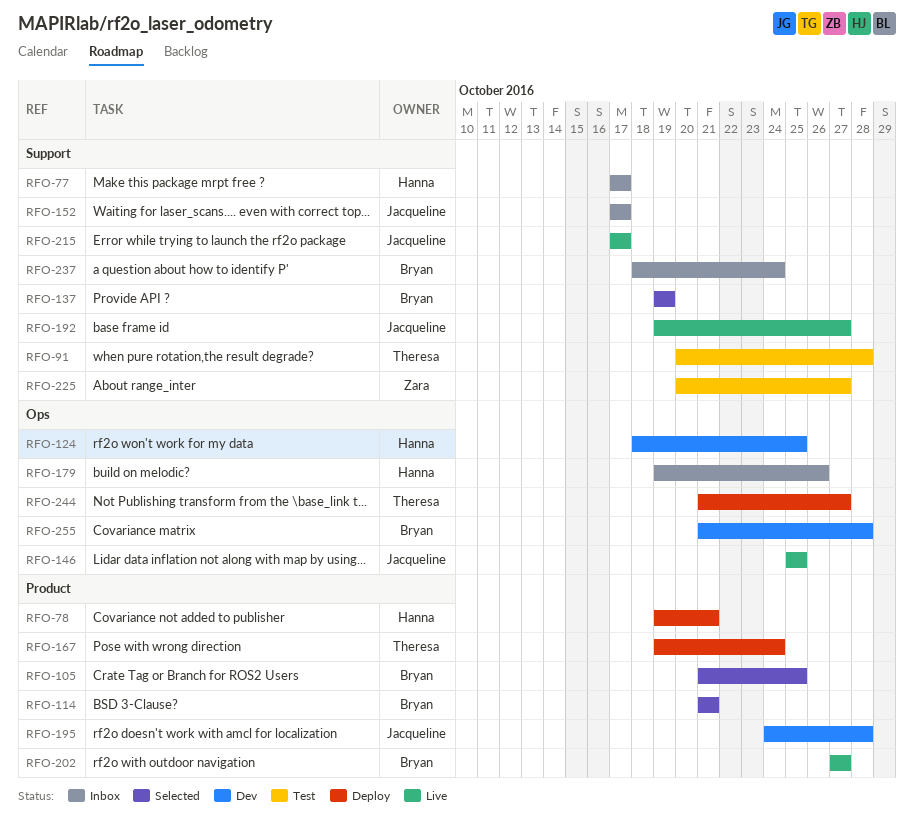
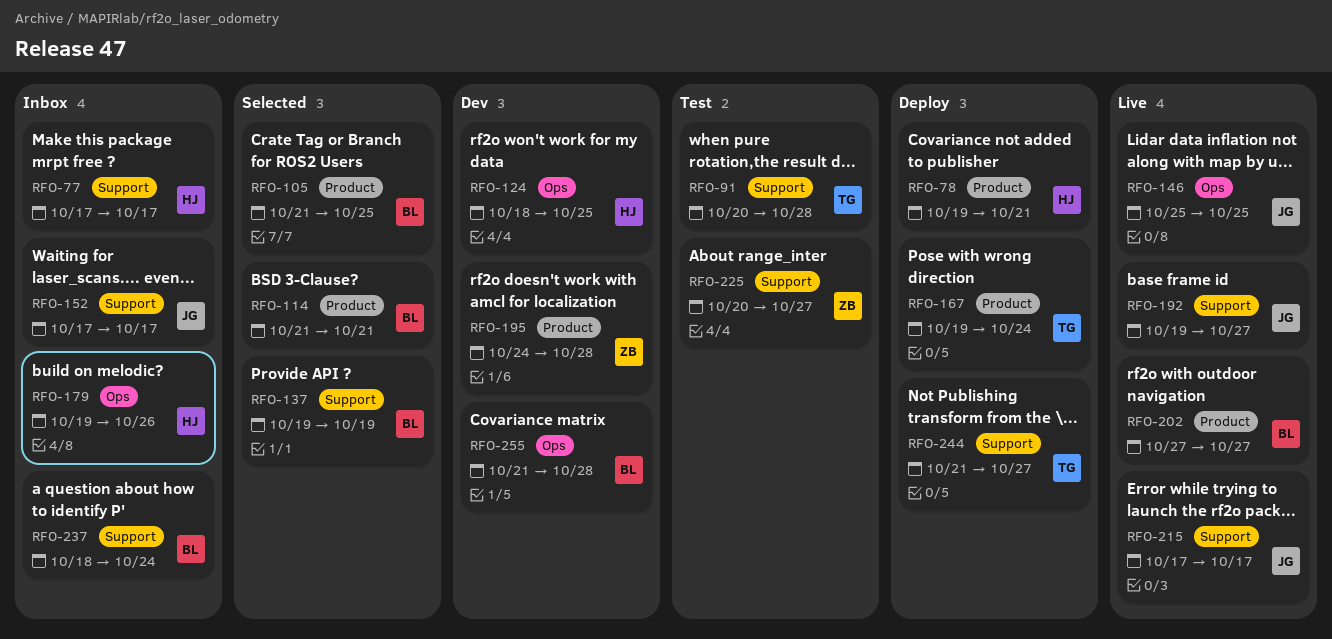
RFO-195, owner: Jacqueline -> Zara
RFO-244, label: Ops -> Support

